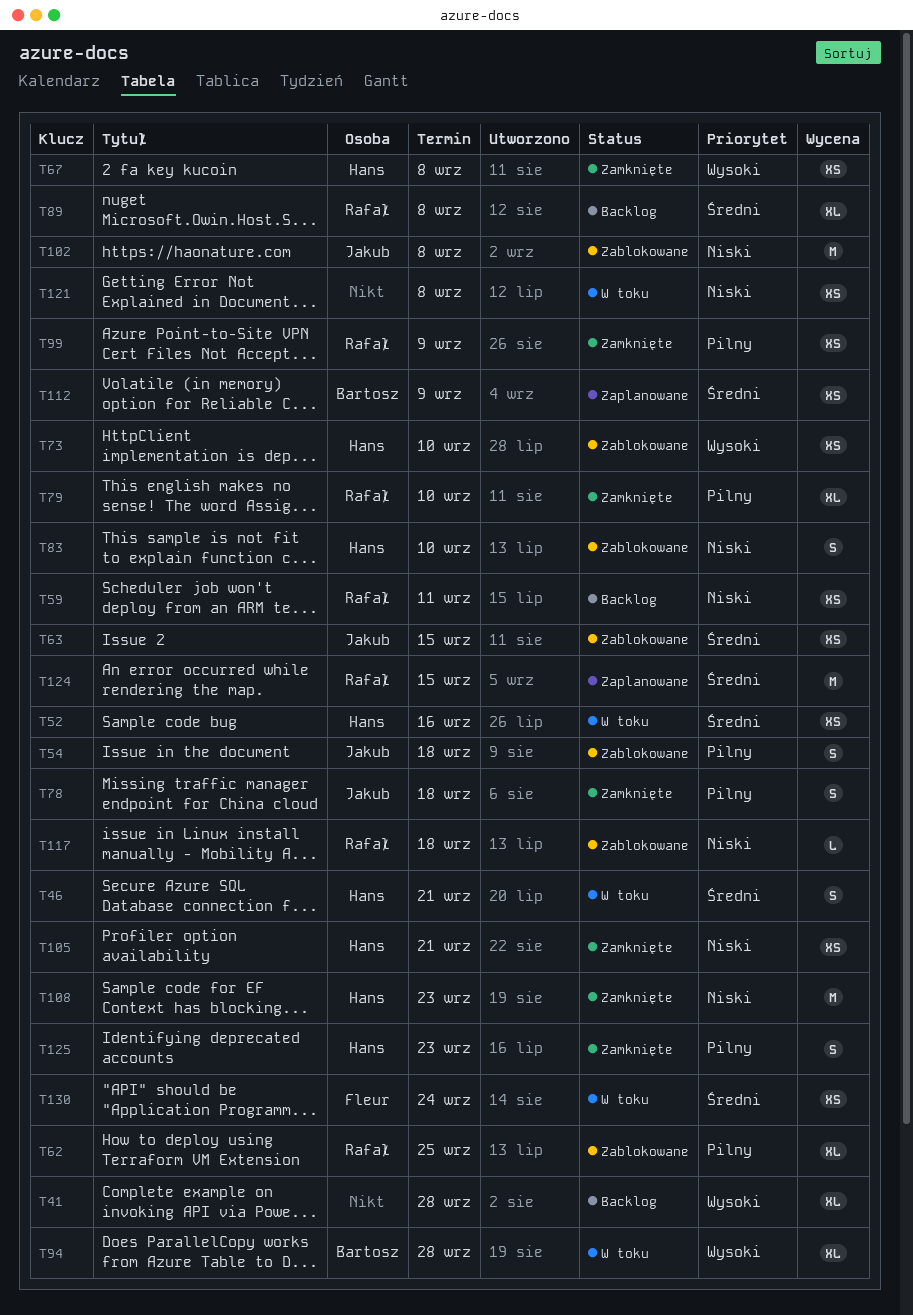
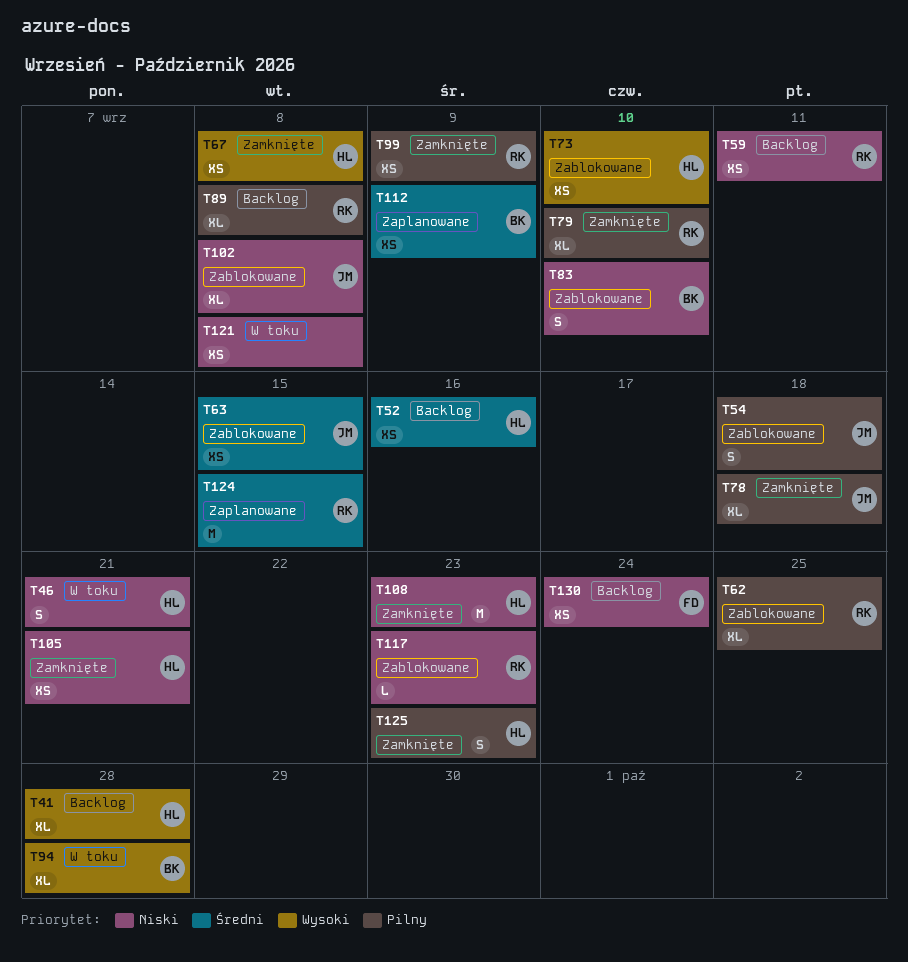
T41, owner: none -> Hans
T46, priority: Średni -> Niski
T52, status: W toku -> Backlog
T78, estimate: S -> XL
T83, owner: Hans -> Bartosz
T89, priority: Średni -> Pilny
T102, estimate: M -> XL
T117, due: Sep 18 -> Sep 23
T130, status: W toku -> Backlog
T130, priority: Średni -> Niski

